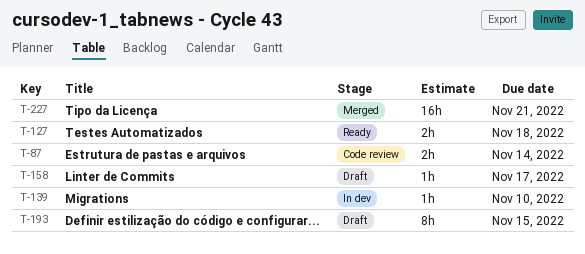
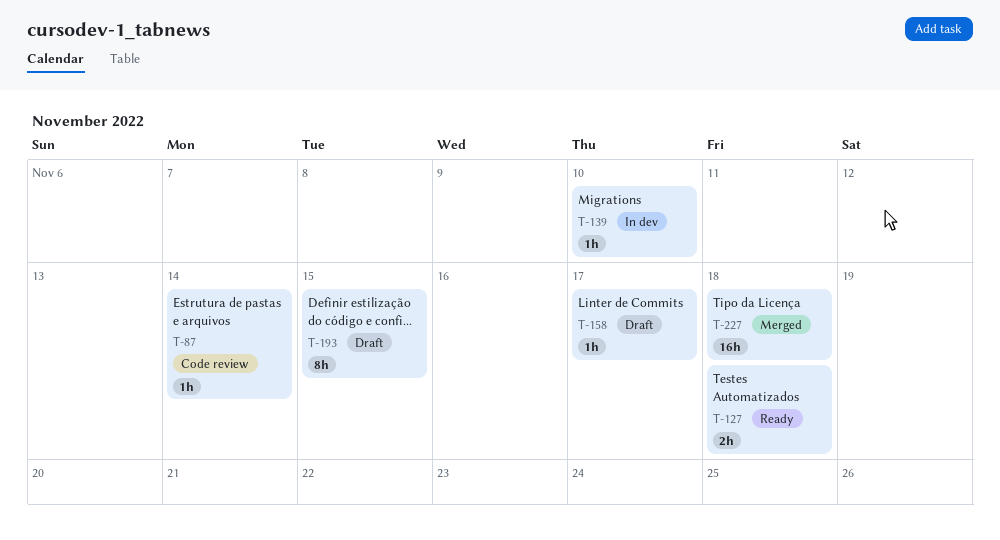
T-87, estimate: 2h -> 1h
T-227, due: Nov 21 -> Nov 18

